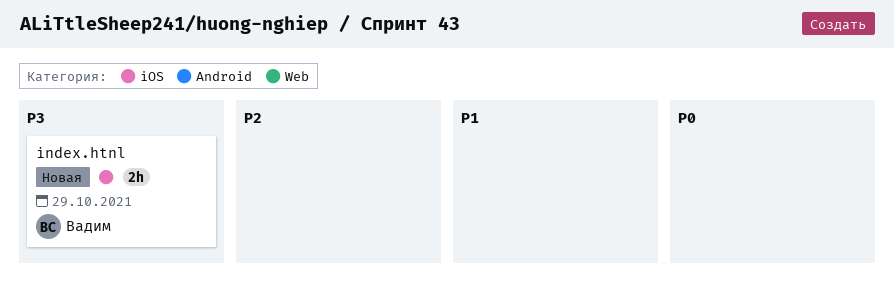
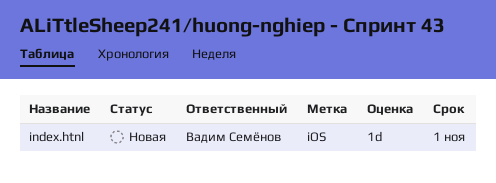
index.htnl, estimate: 2h -> 1d
index.htnl, due: Oct 29 -> Nov 1

